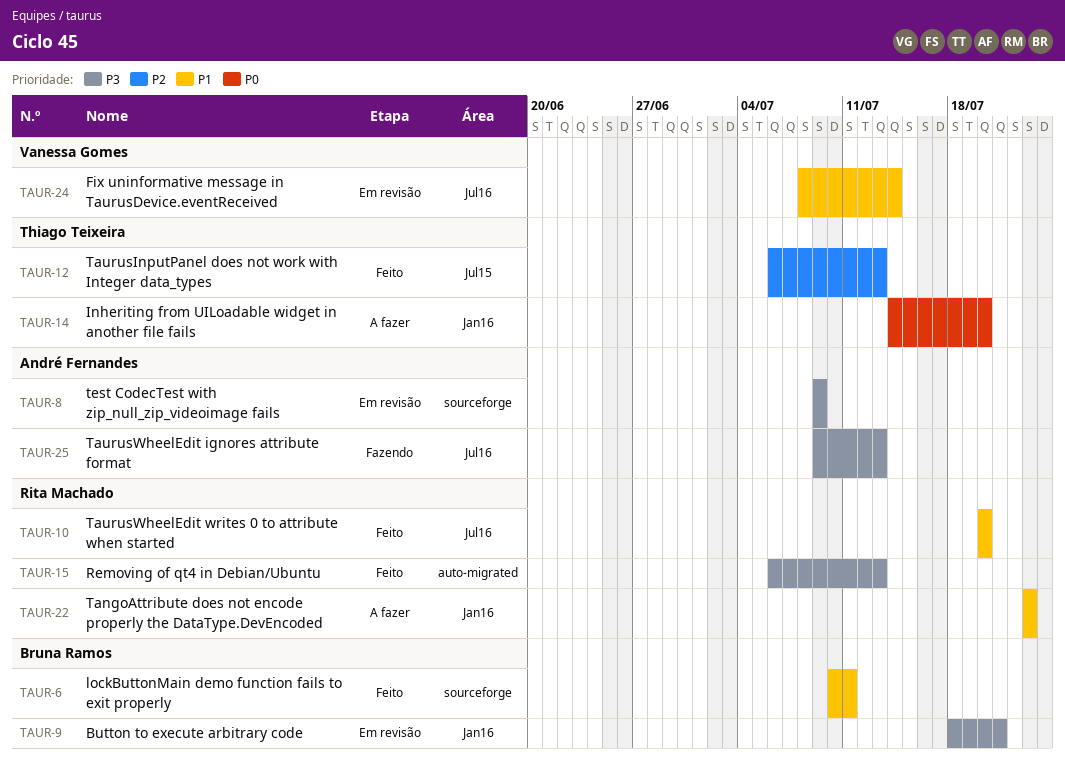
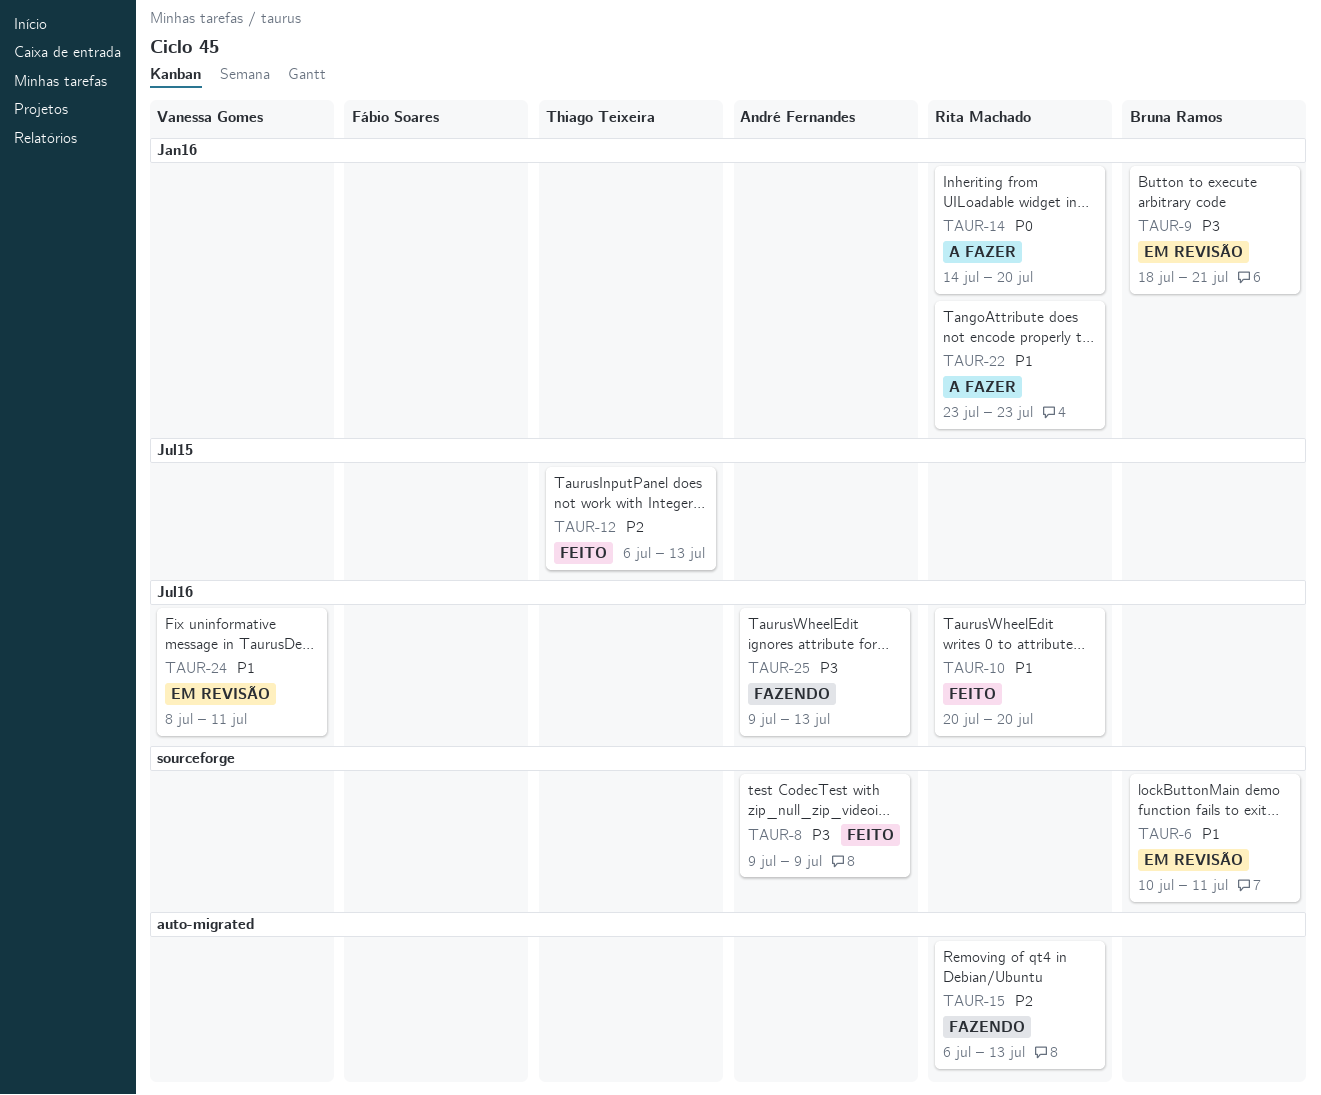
TAUR-6, status: Feito -> Em revisão
TAUR-8, status: Em revisão -> Feito
TAUR-14, owner: Thiago Teixeira -> Rita Machado
TAUR-15, status: Feito -> Fazendo
TAUR-15, priority: P3 -> P2
TAUR-24, due: Jul 14 -> Jul 11

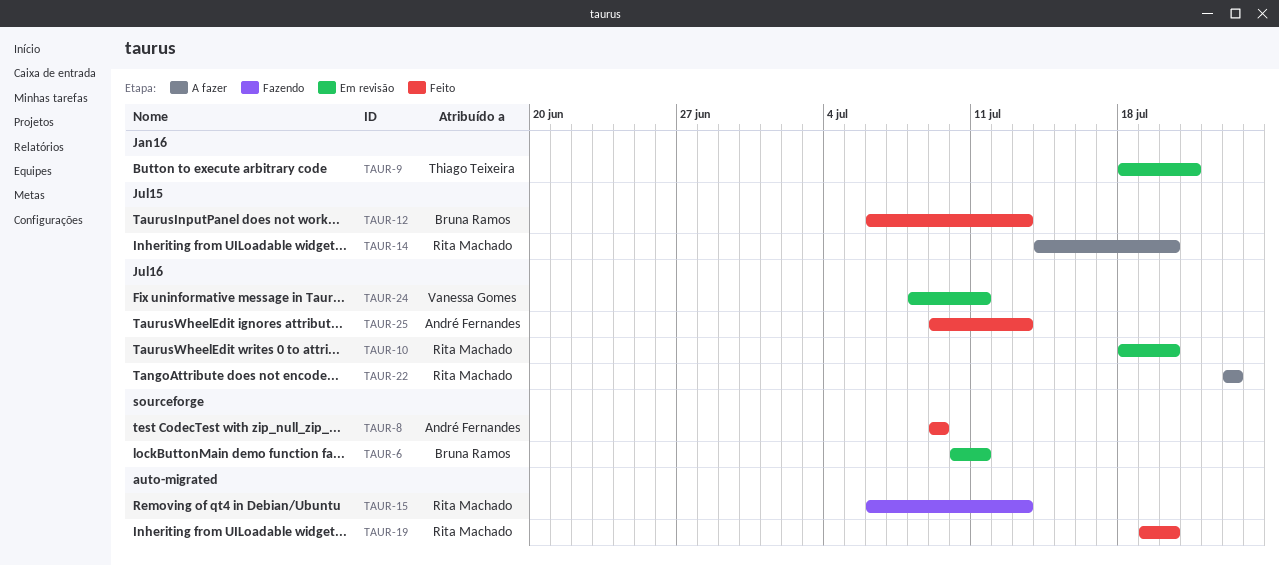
TAUR-9, owner: Bruna Ramos -> Thiago Teixeira
TAUR-10, status: Feito -> Em revisão
TAUR-10, start: Jul 20 -> Jul 18
TAUR-12, owner: Thiago Teixeira -> Bruna Ramos
TAUR-14, label: Jan16 -> Jul15
TAUR-19: none -> present
TAUR-22, label: Jan16 -> Jul16
TAUR-25, status: Fazendo -> Feito

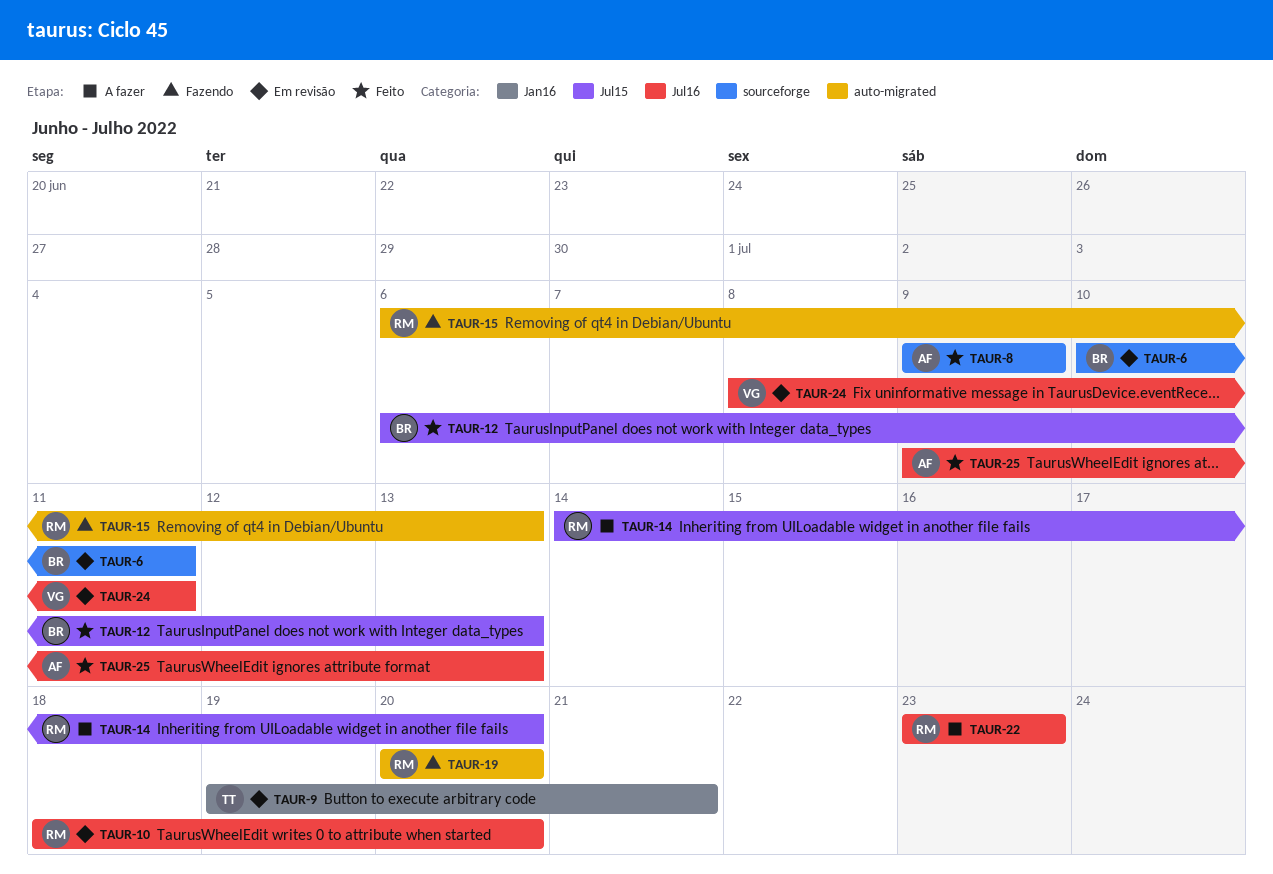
TAUR-9, start: Jul 18 -> Jul 19
TAUR-19, status: Feito -> Fazendo
TAUR-19, start: Jul 19 -> Jul 20

